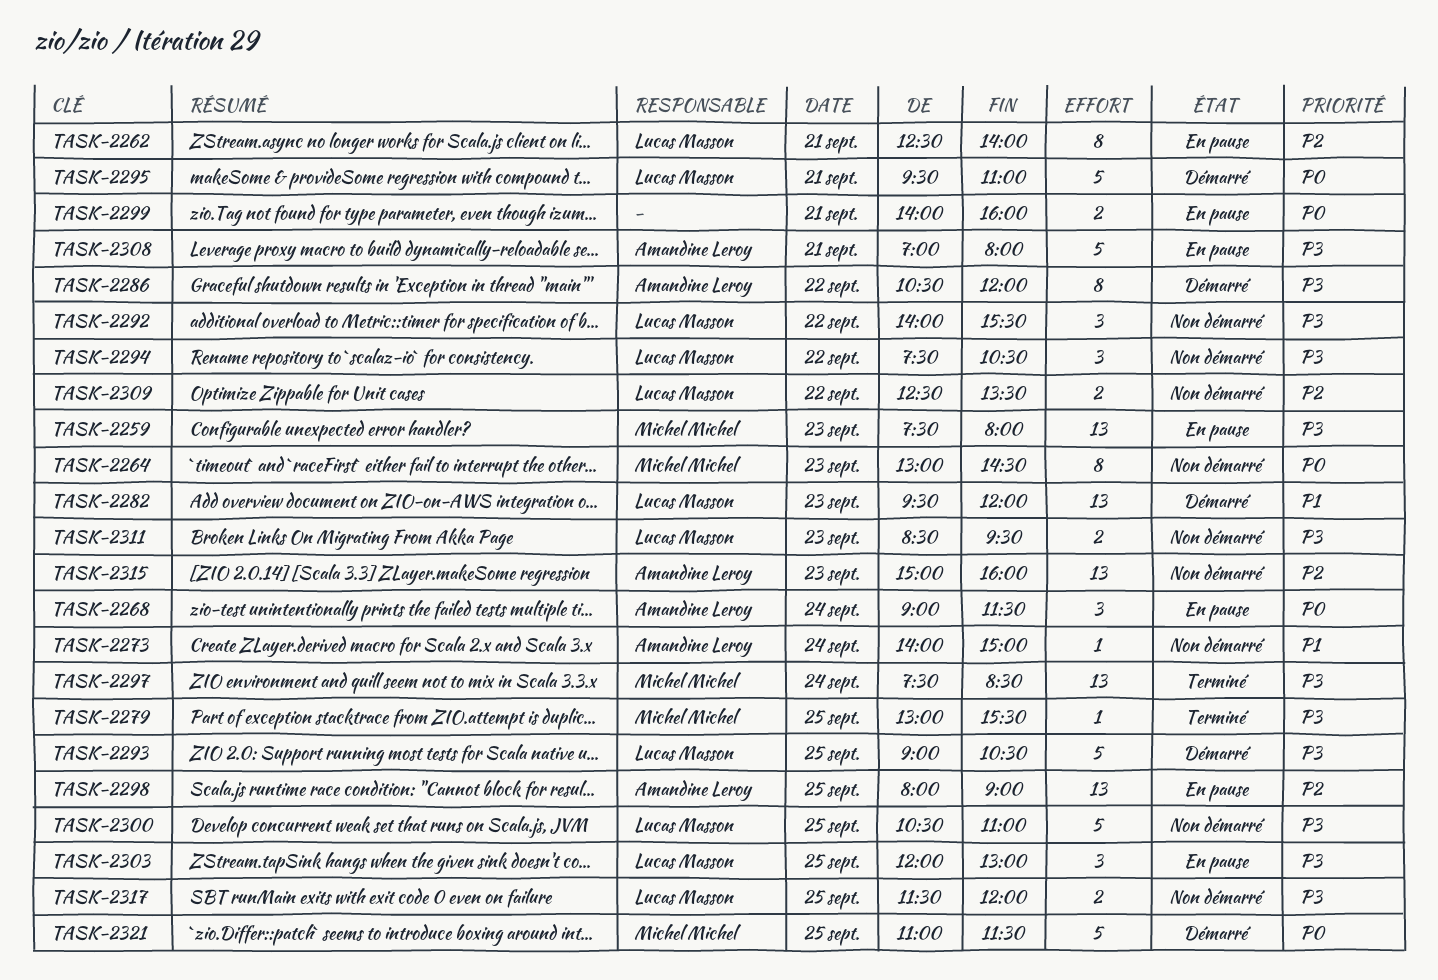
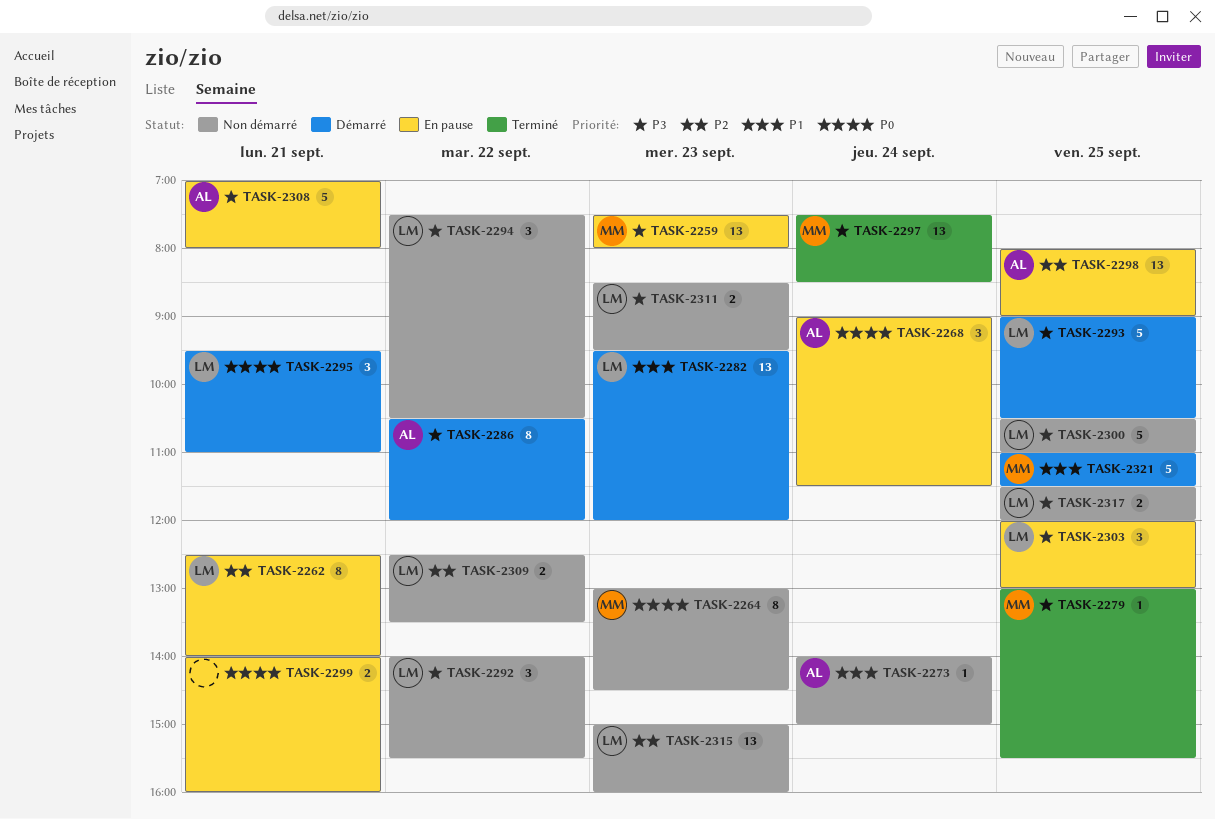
TASK-2295, estimate: 5 -> 3
TASK-2315, owner: Amandine Leroy -> Lucas Masson
TASK-2321, priority: P0 -> P1

